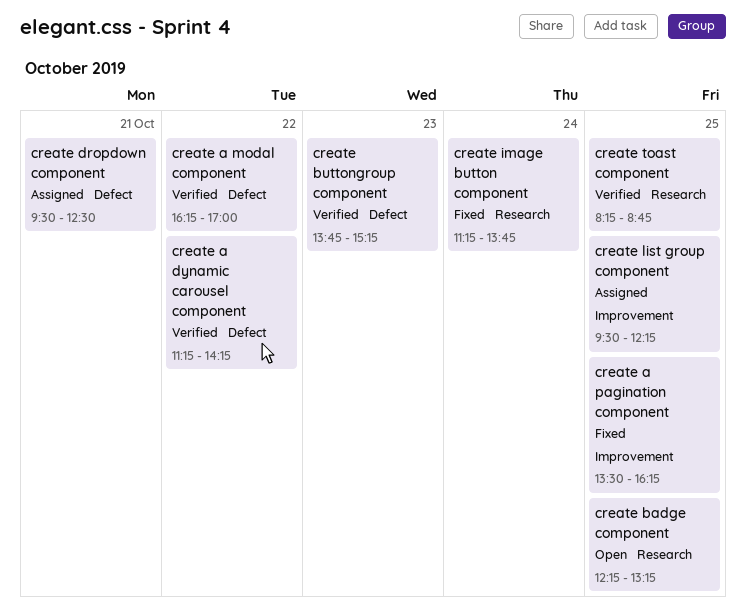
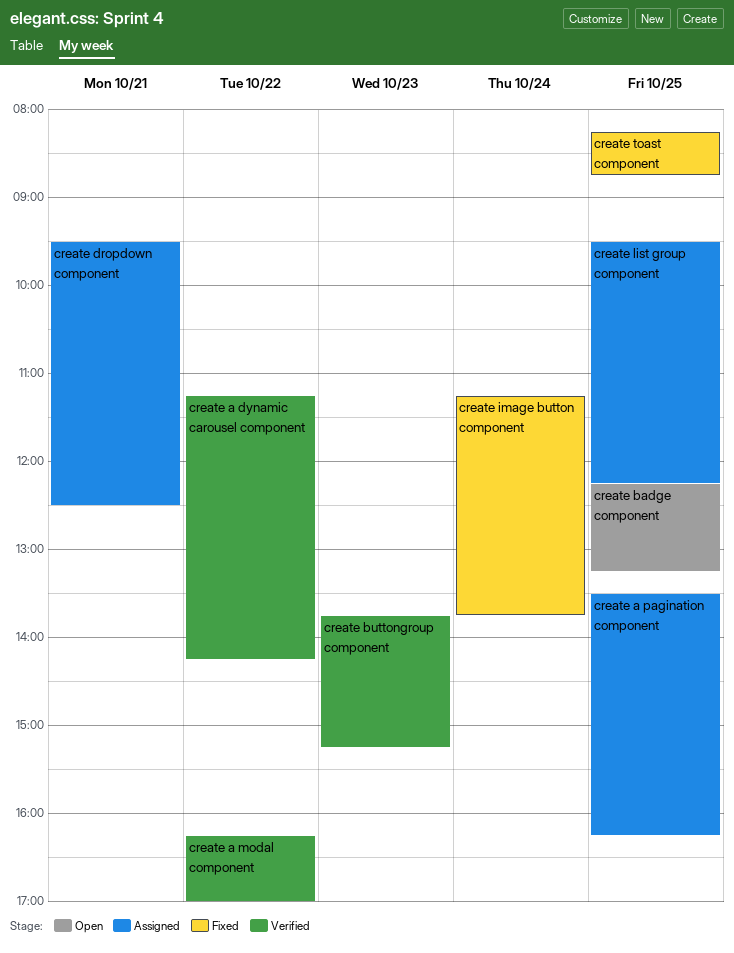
create a pagination component, status: Fixed -> Assigned
create toast component, status: Verified -> Fixed

